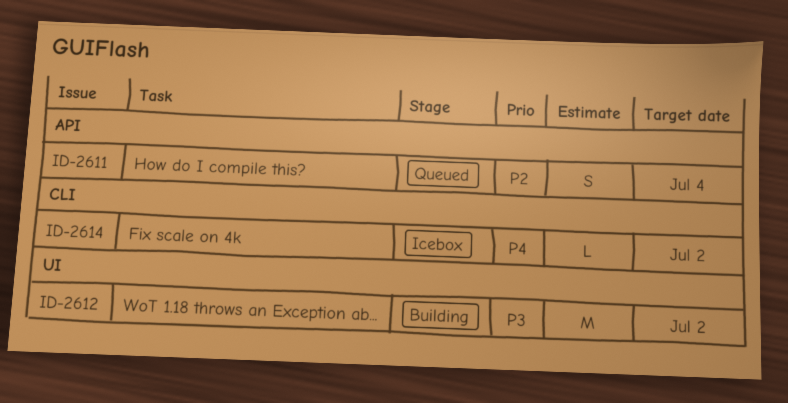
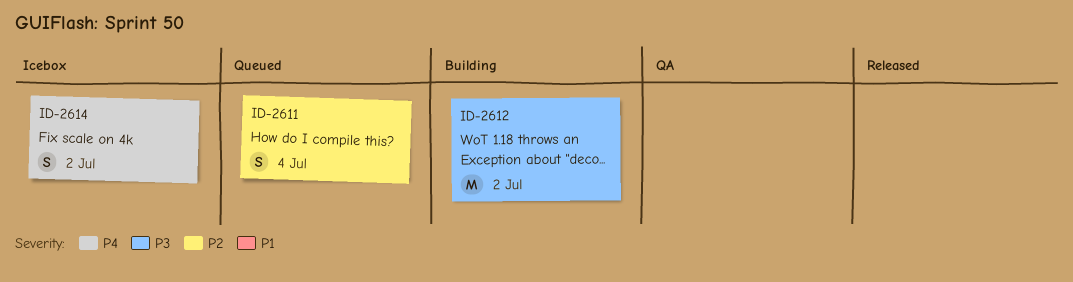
ID-2614, estimate: L -> S

